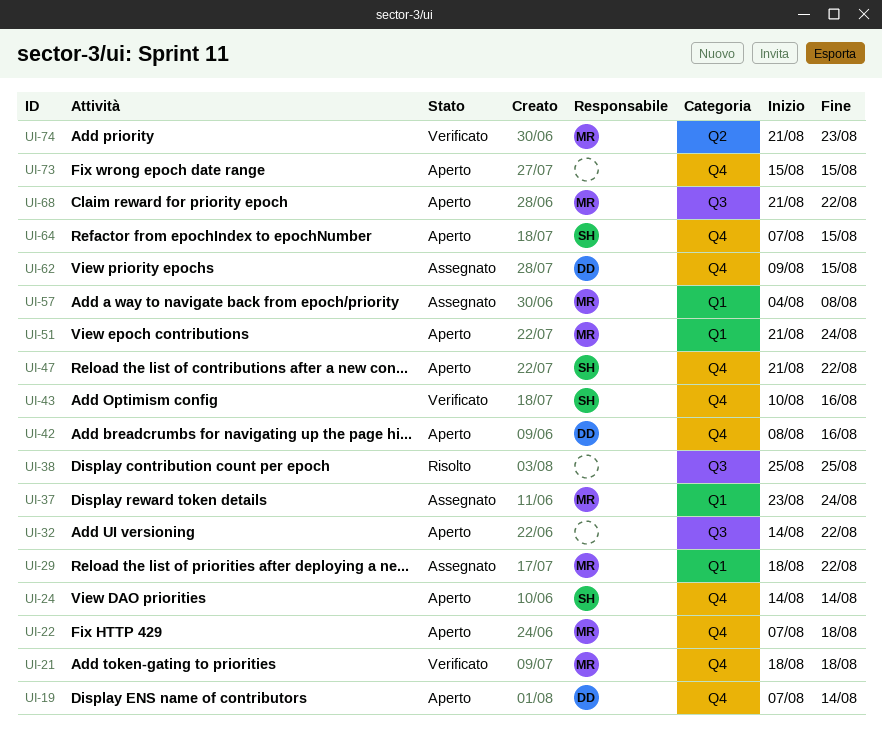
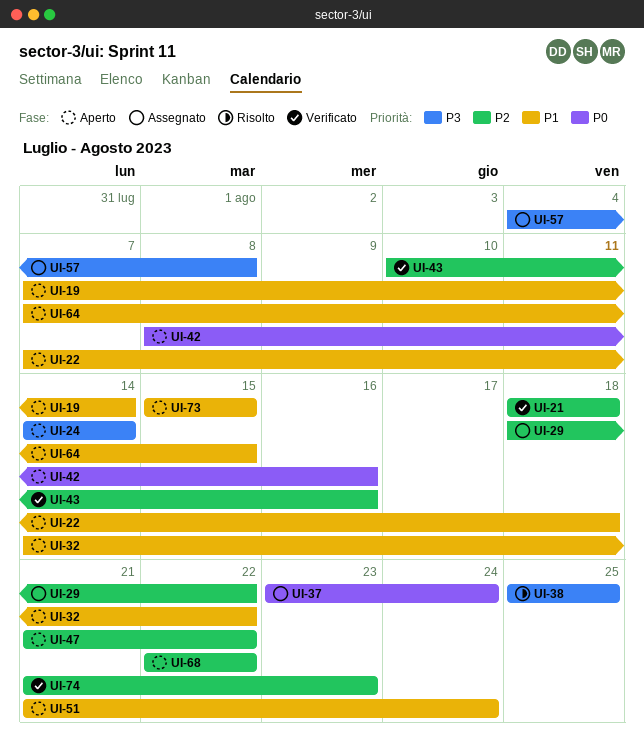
UI-62: present -> none
UI-68, start: Aug 21 -> Aug 22

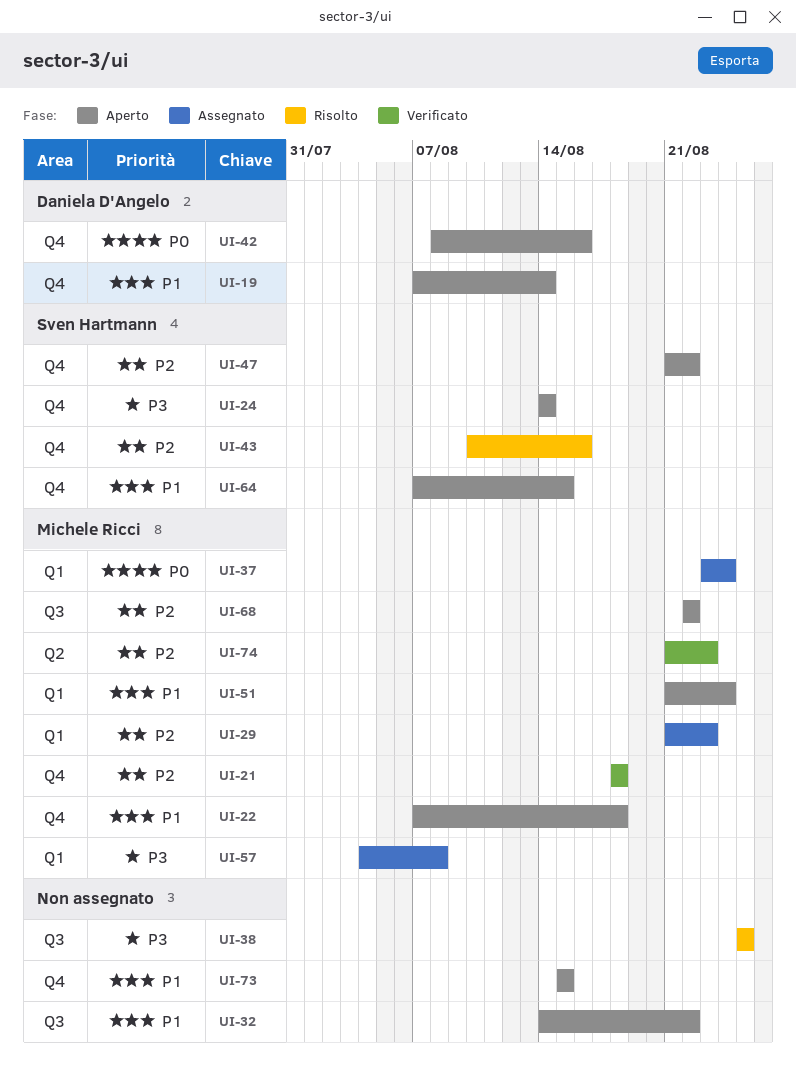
UI-29, start: Aug 18 -> Aug 21
UI-29, due: Aug 22 -> Aug 23
UI-43, status: Verificato -> Risolto

